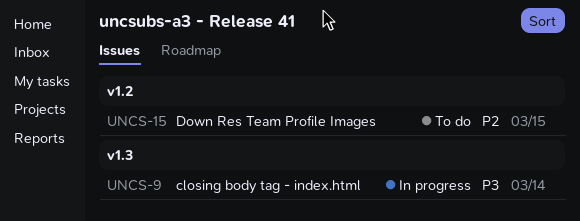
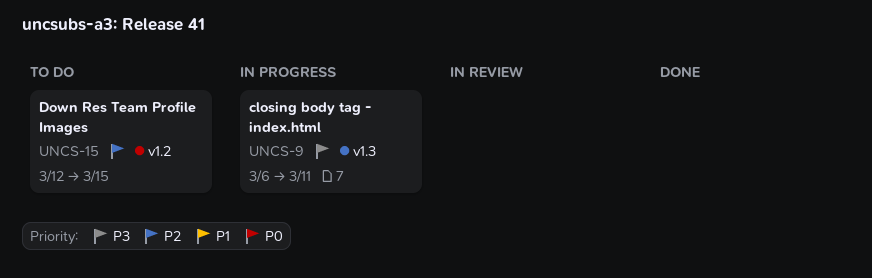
UNCS-9, due: Mar 14 -> Mar 11

